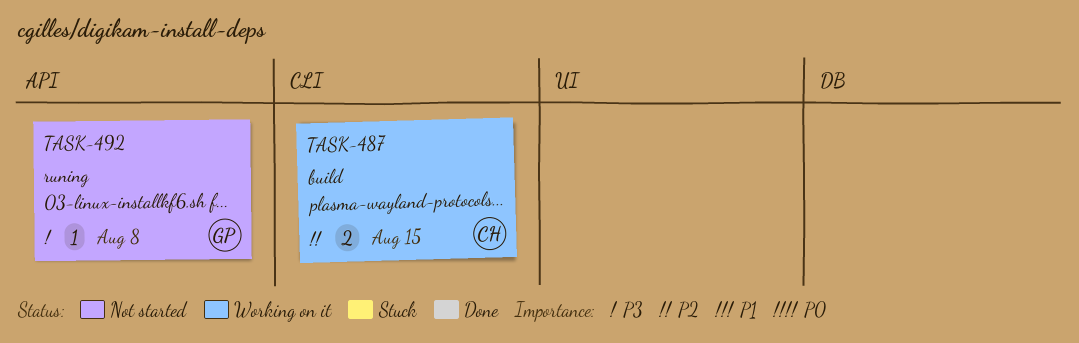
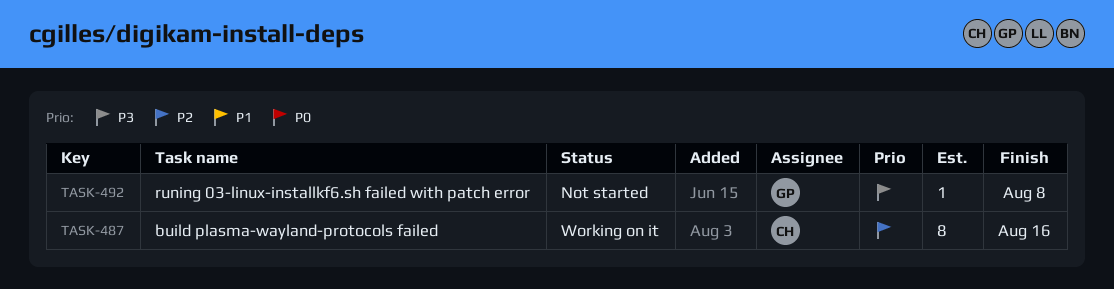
TASK-487, estimate: 2 -> 8
TASK-487, due: Aug 15 -> Aug 16

